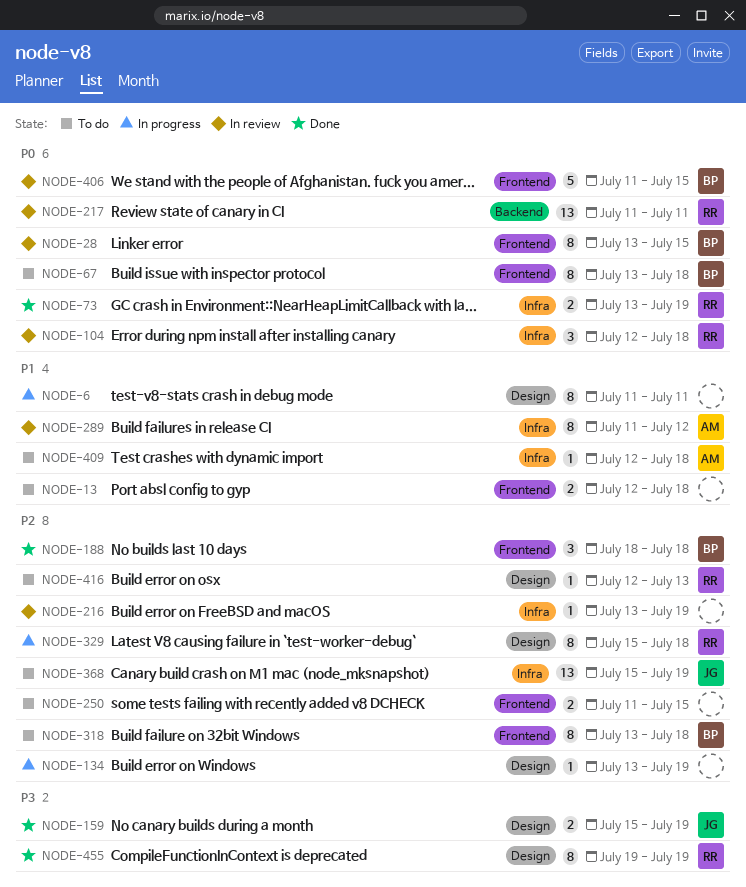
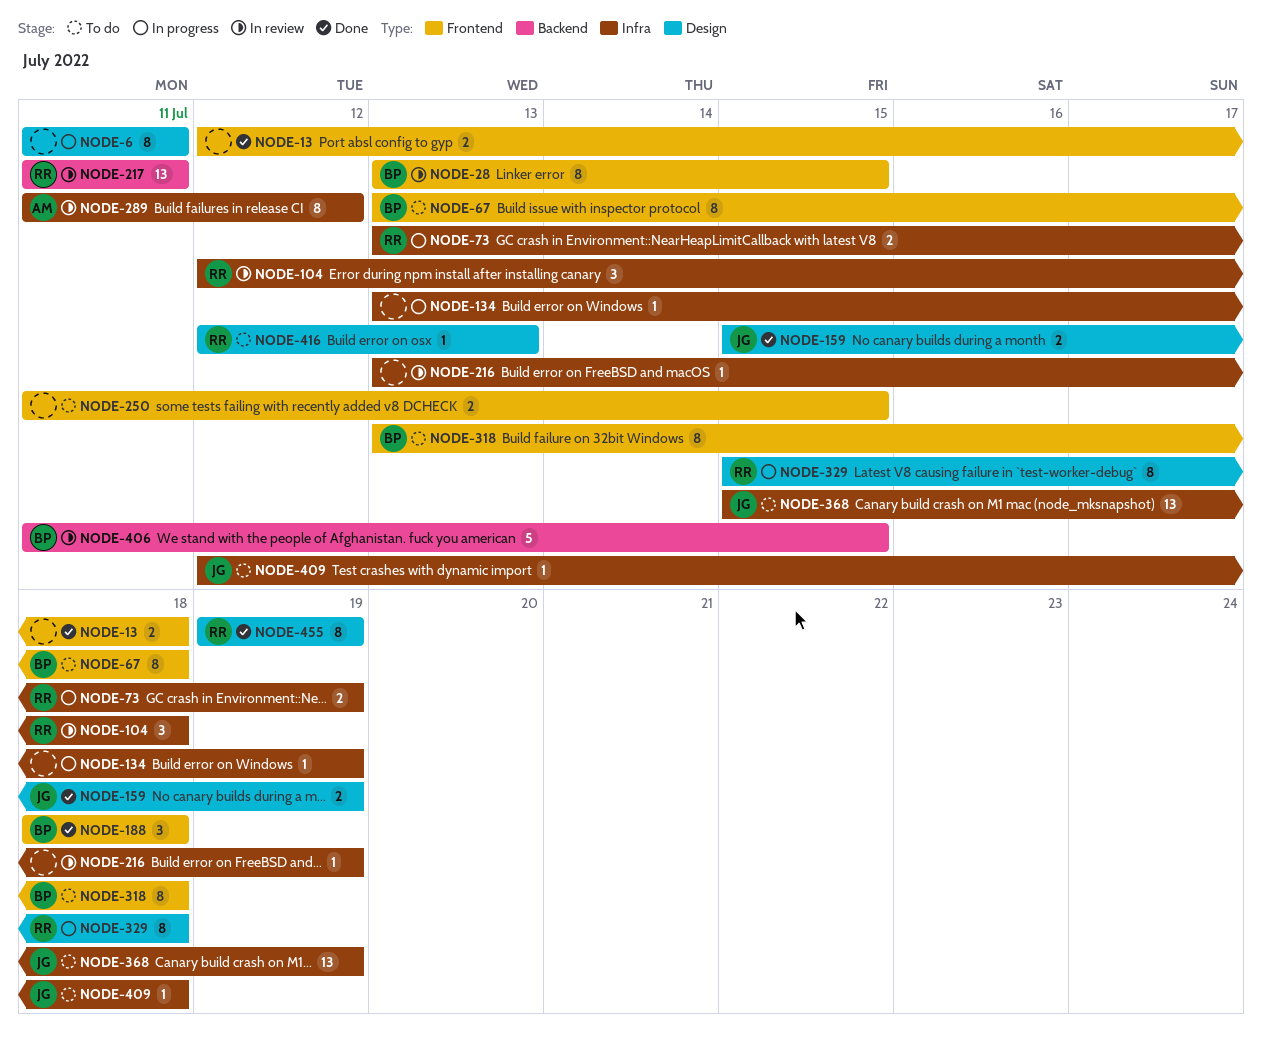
NODE-13, status: To do -> Done
NODE-73, status: Done -> In progress
NODE-134, label: Design -> Infra
NODE-406, label: Frontend -> Backend
NODE-409, owner: AM -> JG

